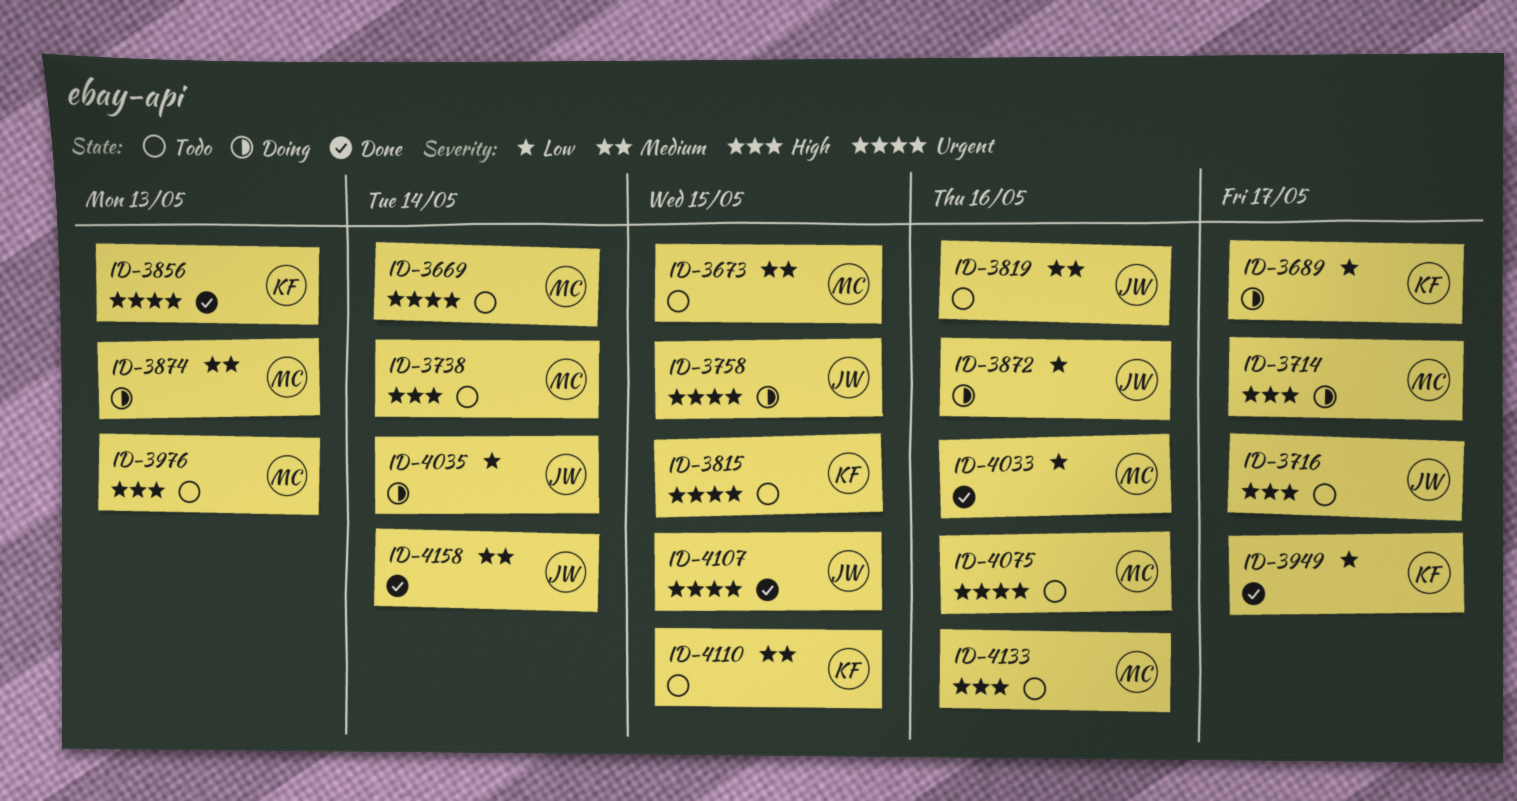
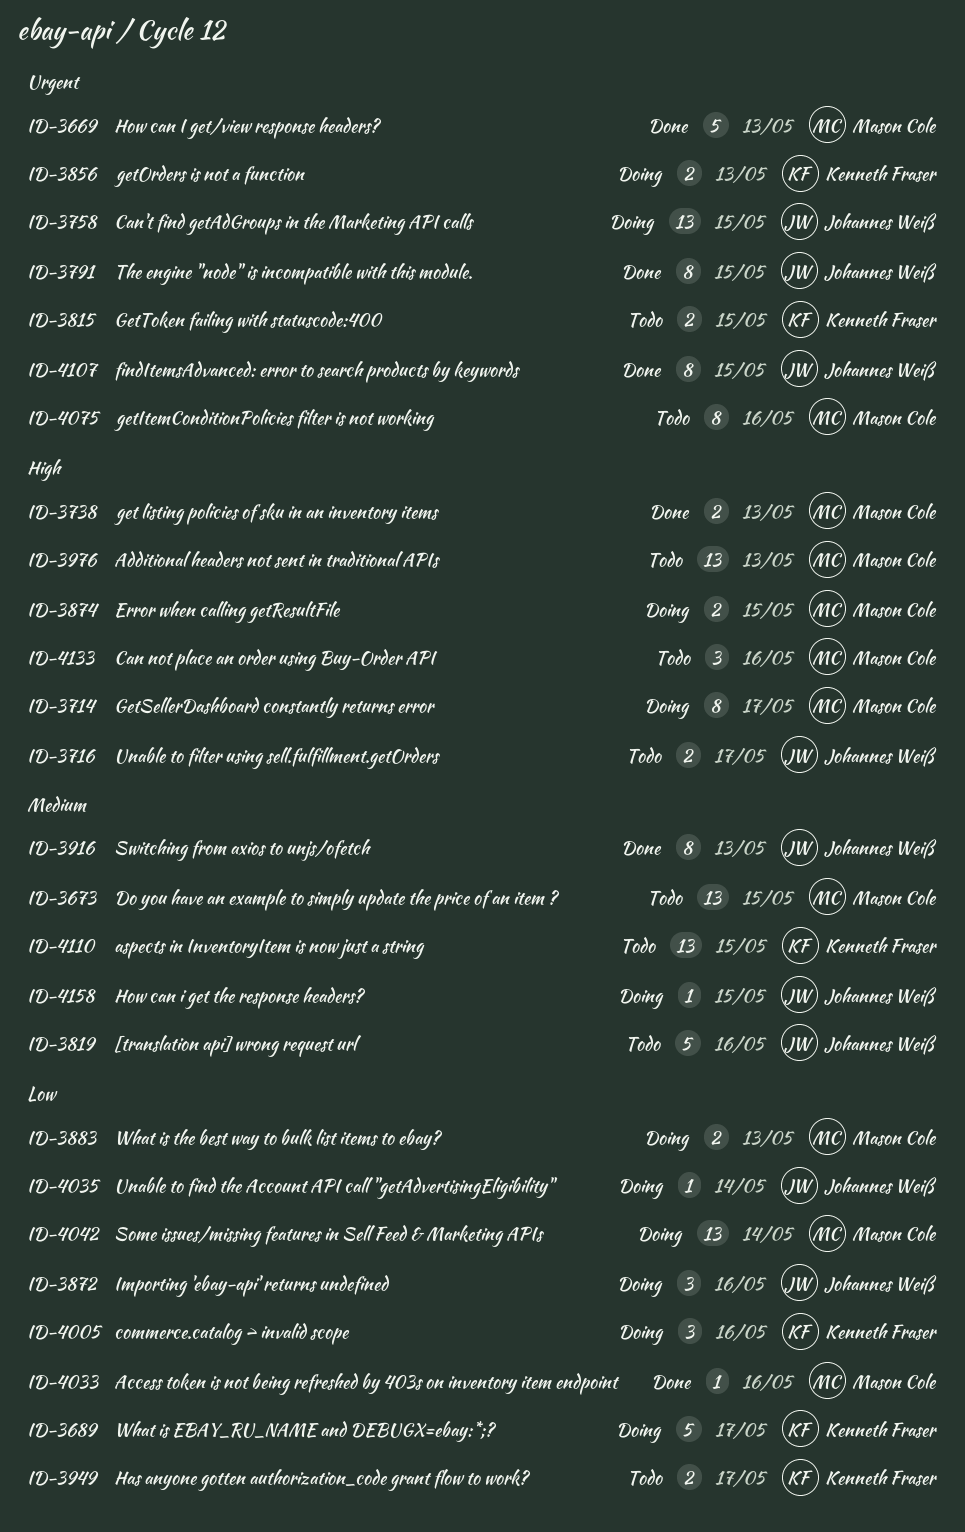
ID-3669, status: Todo -> Done
ID-3669, due: May 14 -> May 13
ID-3738, status: Todo -> Done
ID-3738, due: May 14 -> May 13
ID-3791: none -> present
ID-3856, status: Done -> Doing
ID-3874, priority: Medium -> High
ID-3874, due: May 13 -> May 15
ID-3883: none -> present
ID-3916: none -> present
ID-3949, status: Done -> Todo
ID-4005: none -> present
ID-4042: none -> present
ID-4158, status: Done -> Doing
ID-4158, due: May 14 -> May 15

